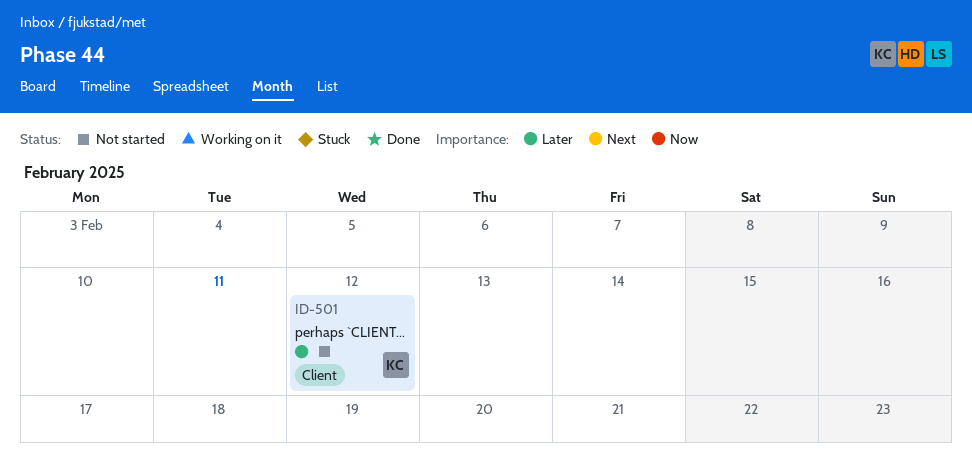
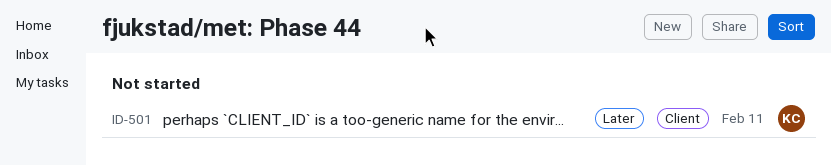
ID-501, due: Feb 12 -> Feb 11

